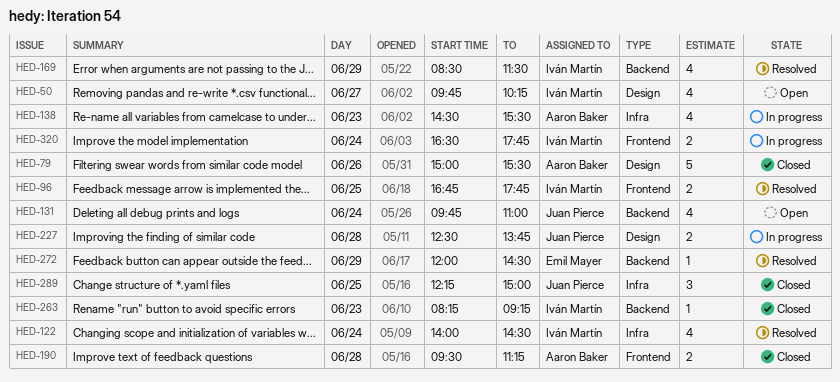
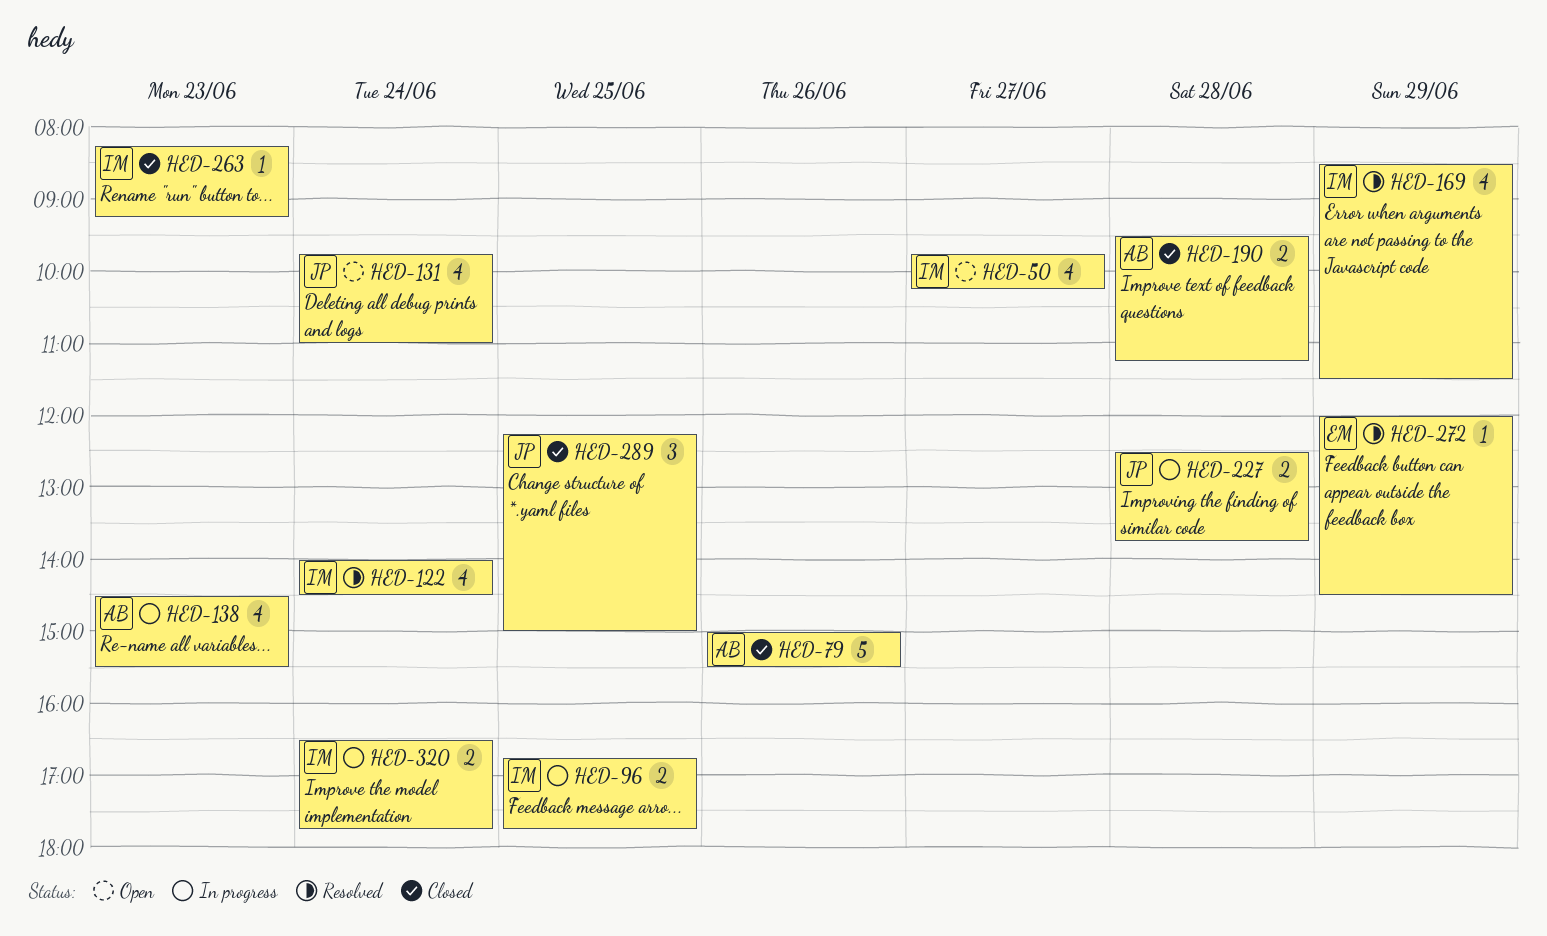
HED-96, status: Resolved -> In progress

